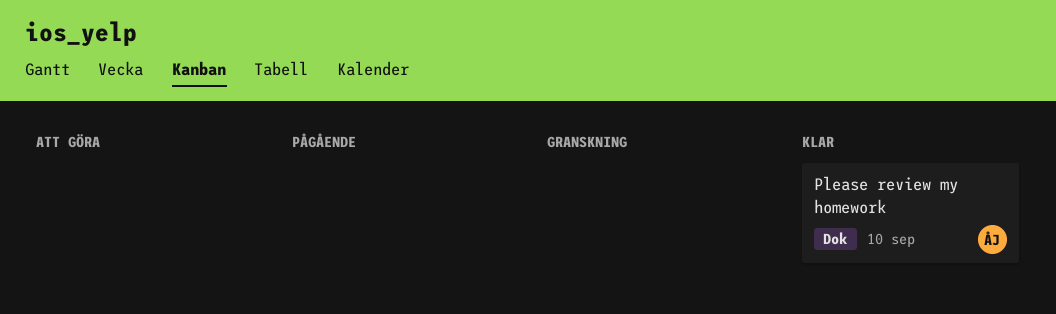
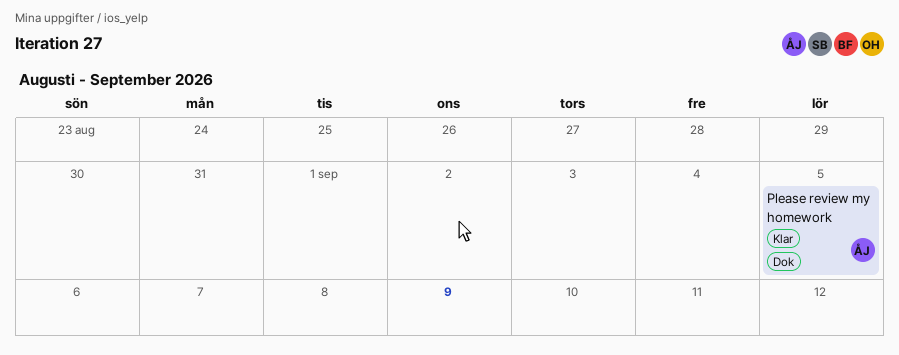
Please review my homework, due: Sep 10 -> Sep 5

